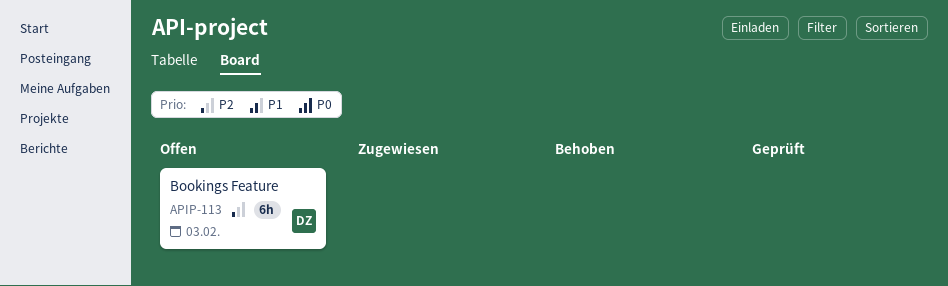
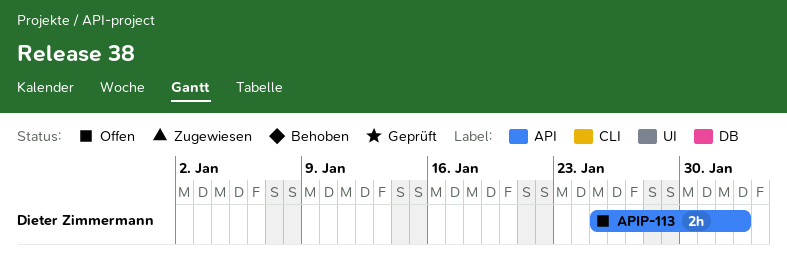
APIP-113, estimate: 6h -> 2h
APIP-113, due: Feb 3 -> Feb 2

